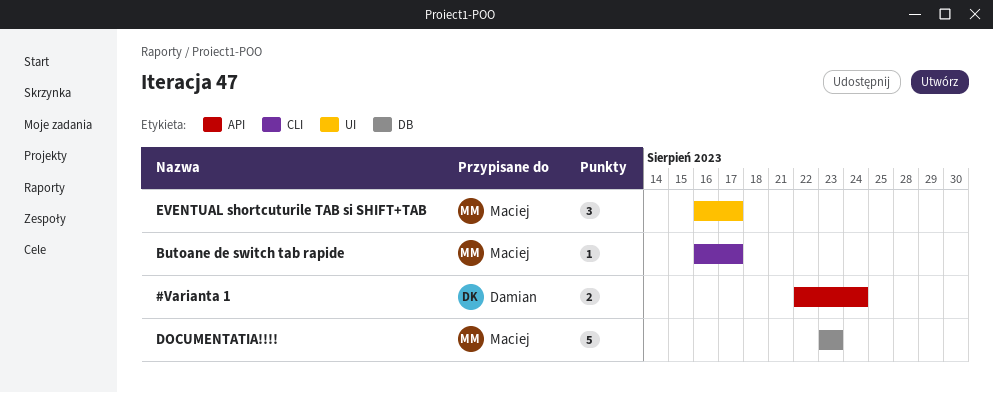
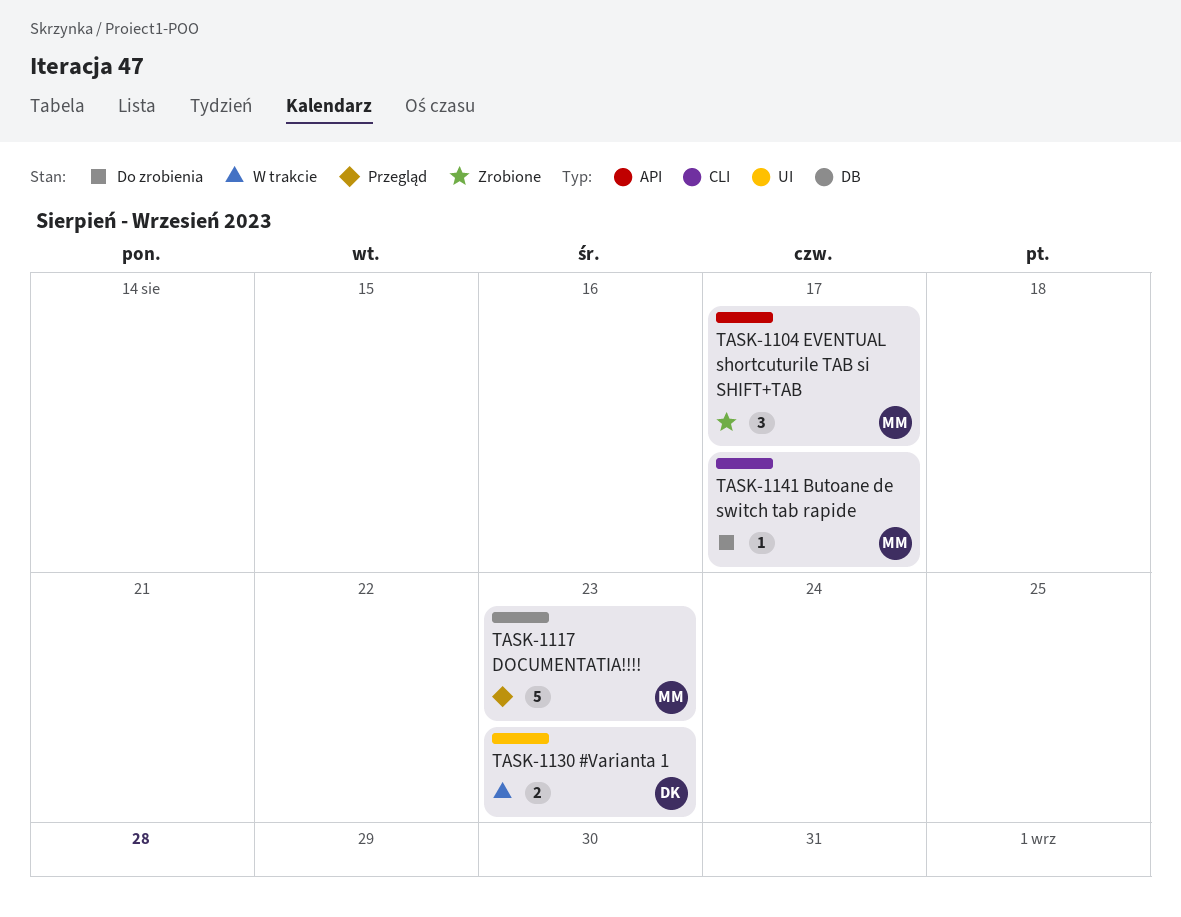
#Varianta 1, label: API -> UI
#Varianta 1, due: Aug 24 -> Aug 23
EVENTUAL shortcuturile TAB si SHIFT+TAB, label: UI -> API

